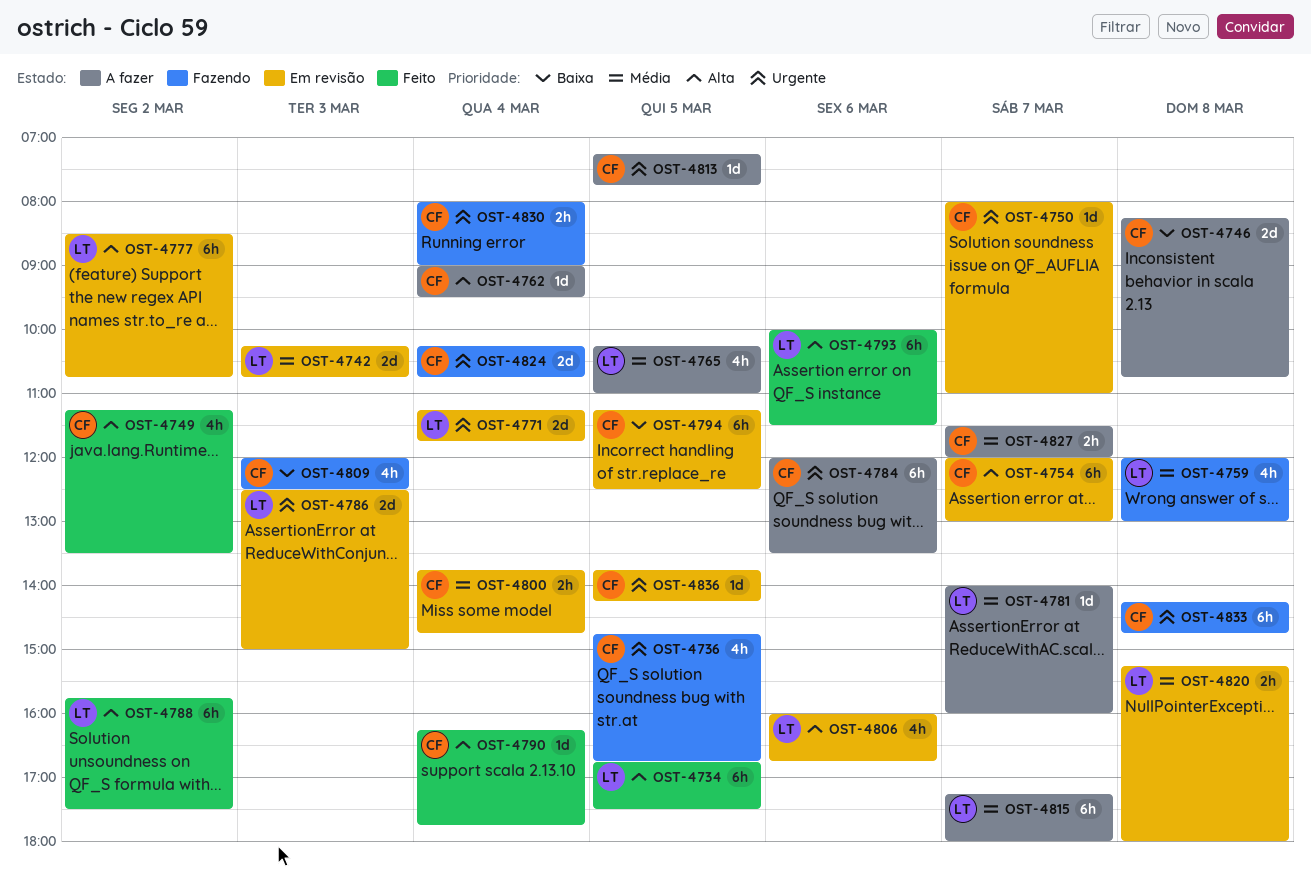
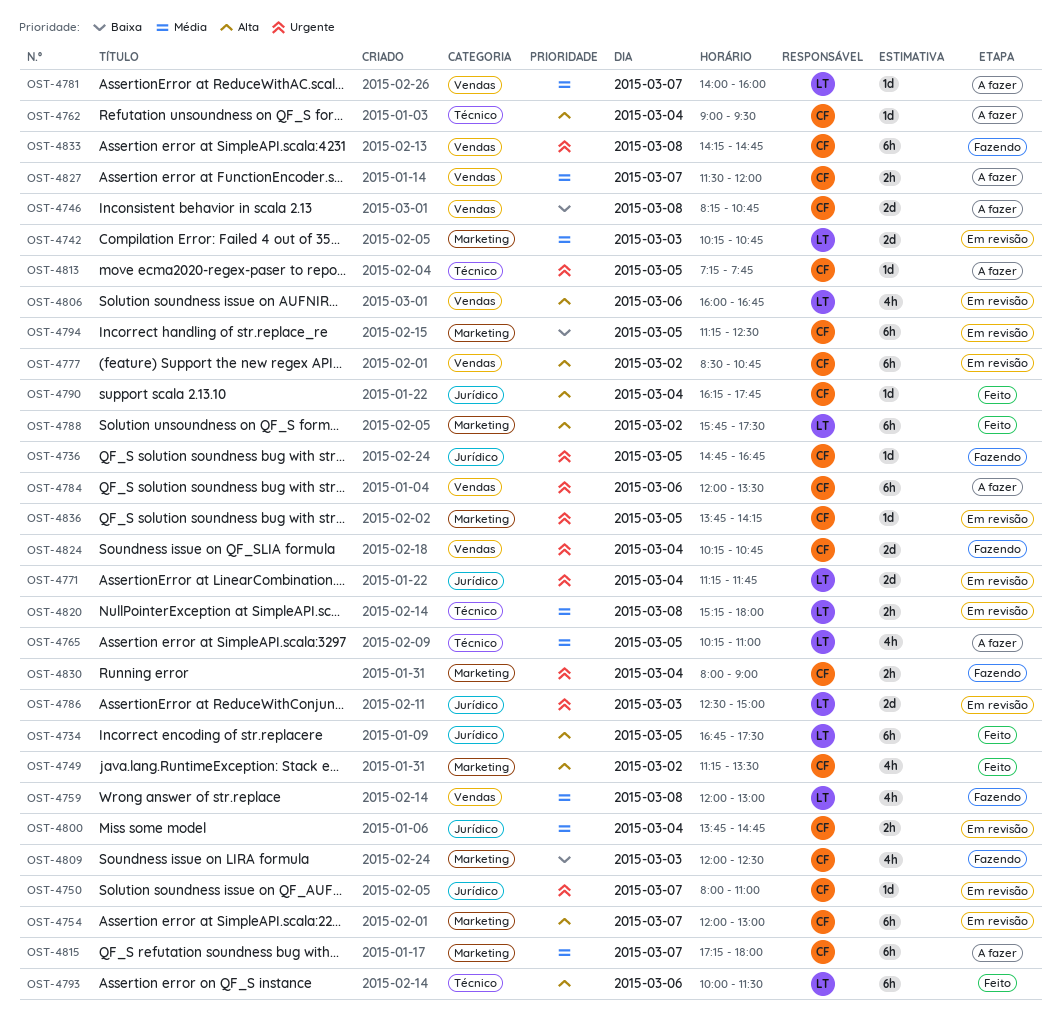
OST-4736, estimate: 4h -> 1d
OST-4777, owner: LT -> CF
OST-4815, owner: LT -> CF

